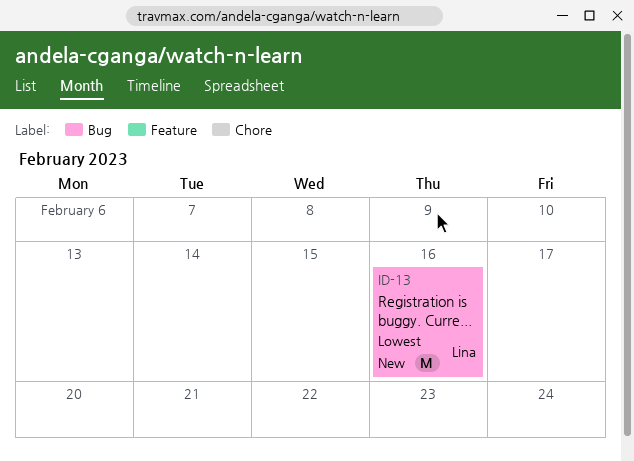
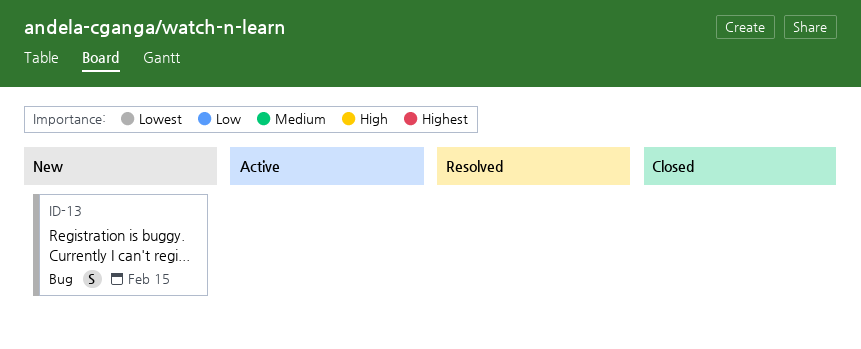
ID-13, estimate: M -> S
ID-13, due: Feb 16 -> Feb 15

